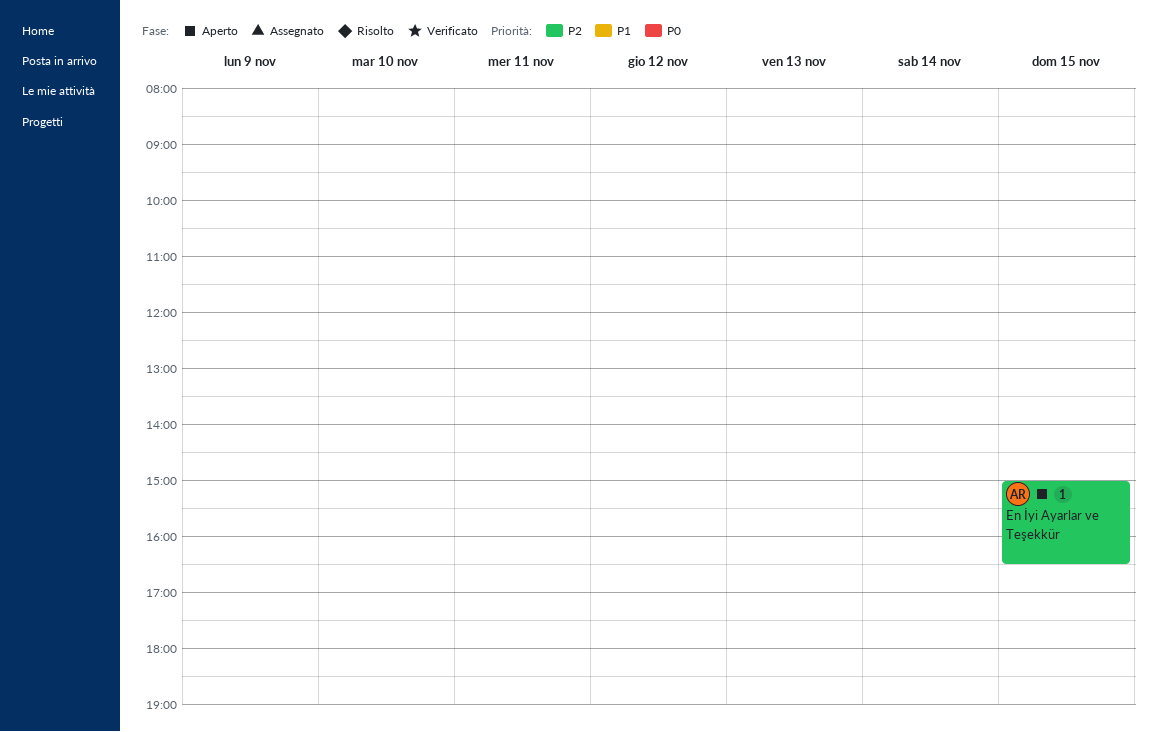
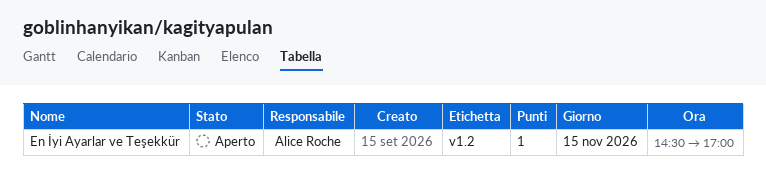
En İyi Ayarlar ve Teşekkür, begins: 15:00 -> 14:30
En İyi Ayarlar ve Teşekkür, ends: 16:30 -> 17:00

